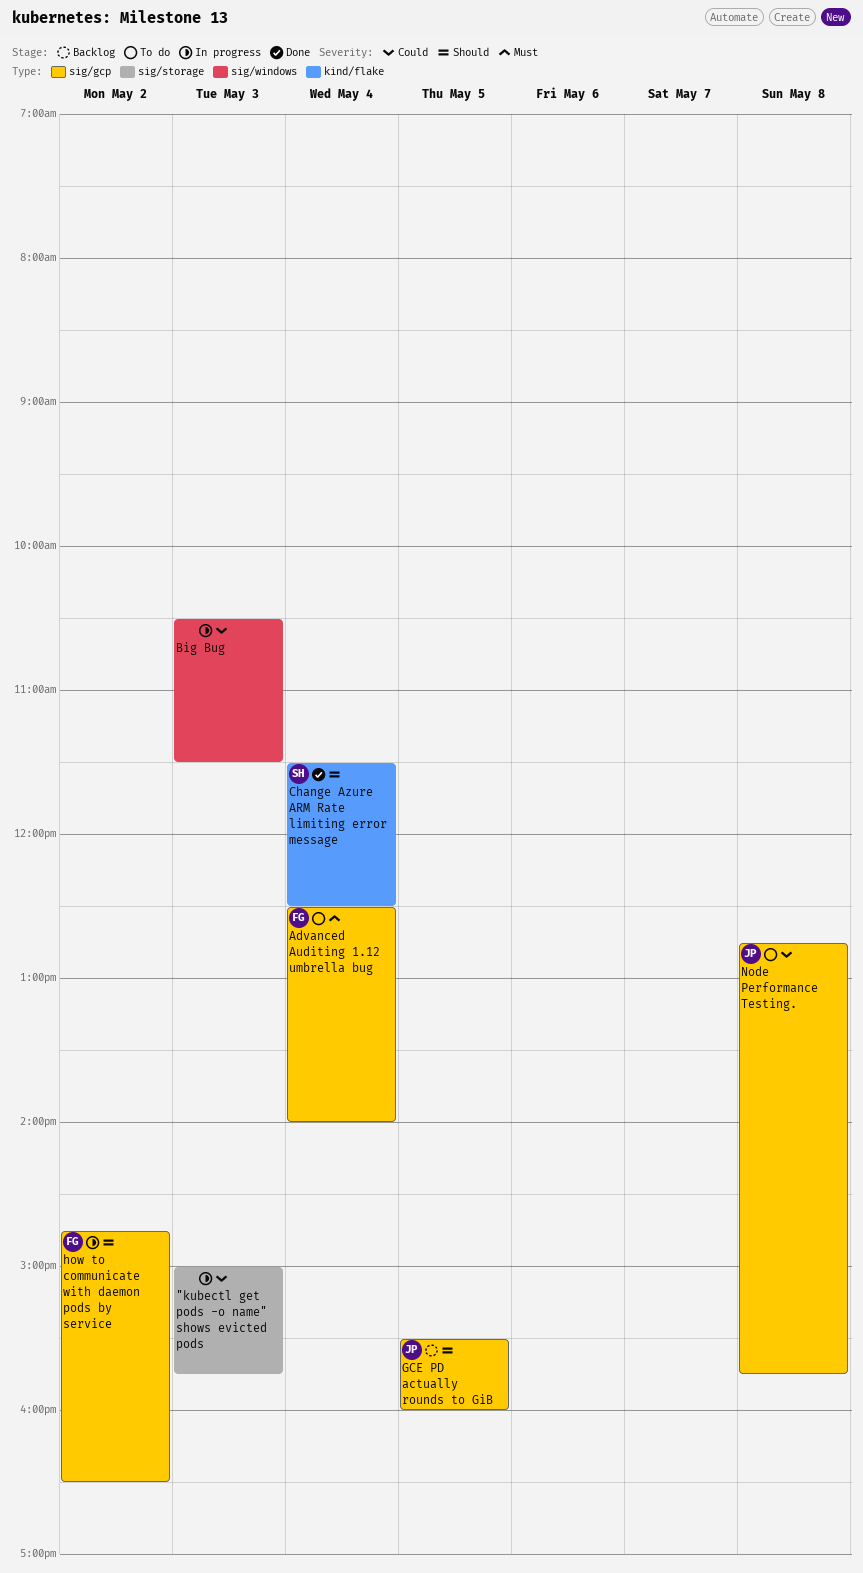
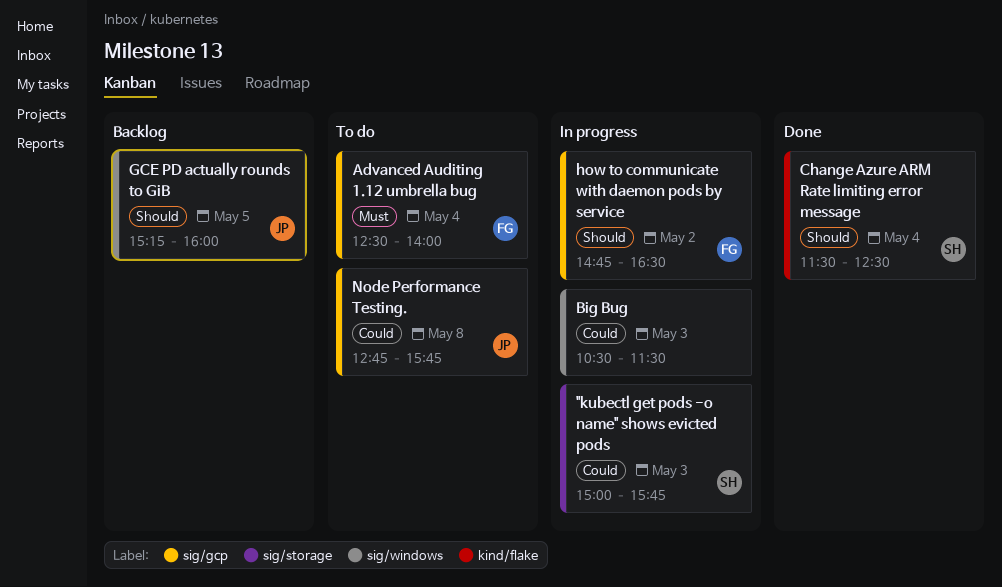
"kubectl get pods -o name" shows evicted pods, owner: none -> SH
GCE PD actually rounds to GiB, label: sig/gcp -> sig/windows
GCE PD actually rounds to GiB, begins: 15:30 -> 15:15

